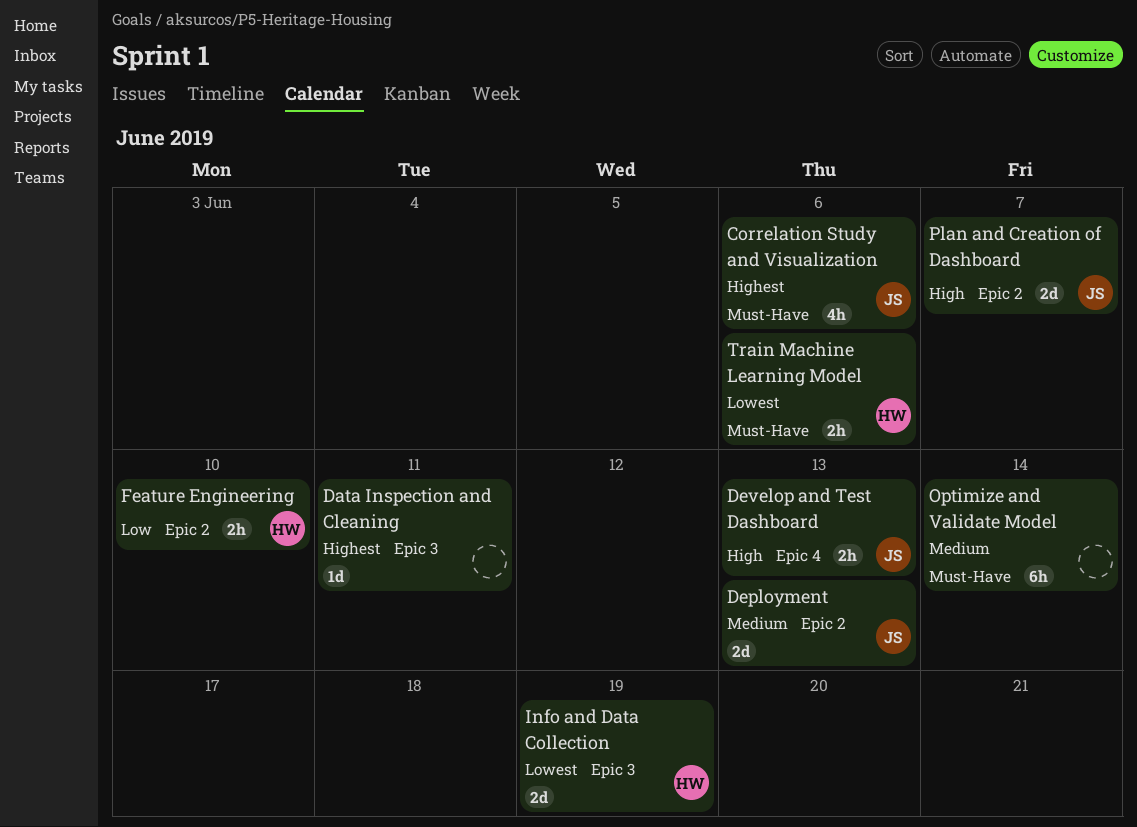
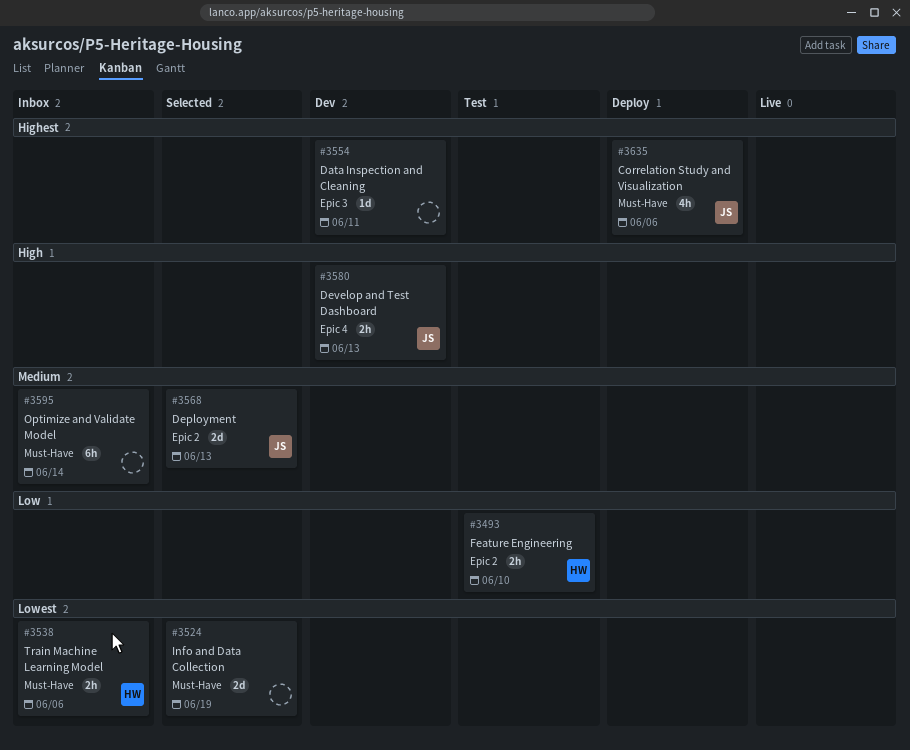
Info and Data Collection, owner: HW -> none
Info and Data Collection, label: Epic 3 -> Must-Have
Plan and Creation of Dashboard: present -> none

